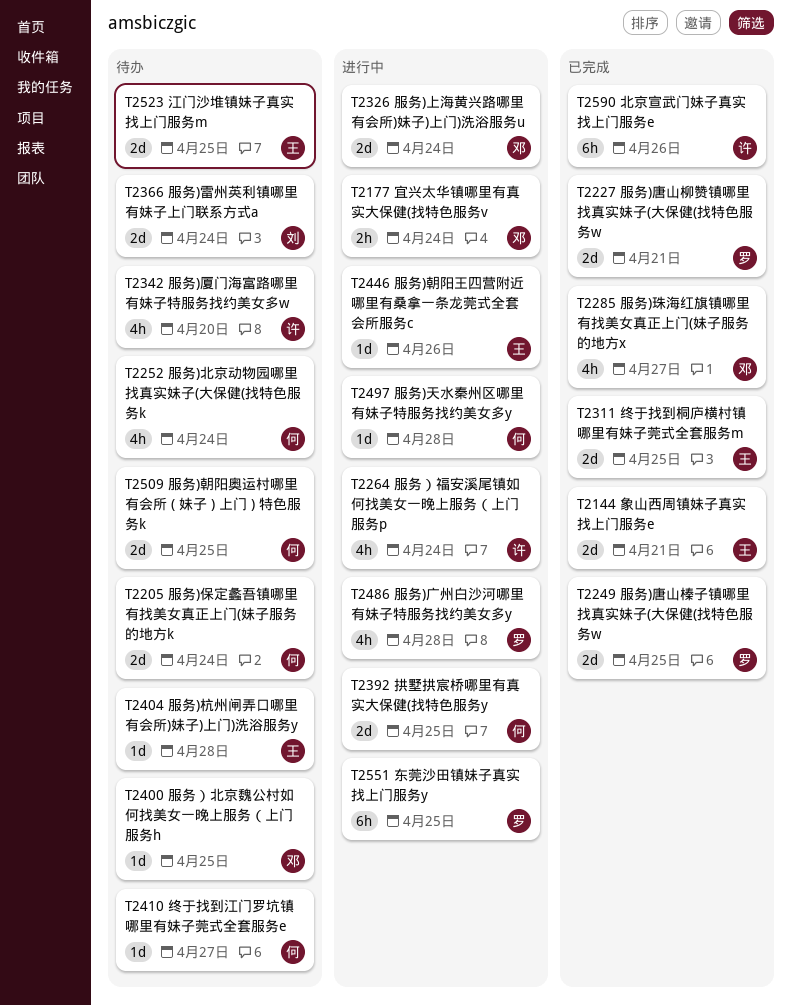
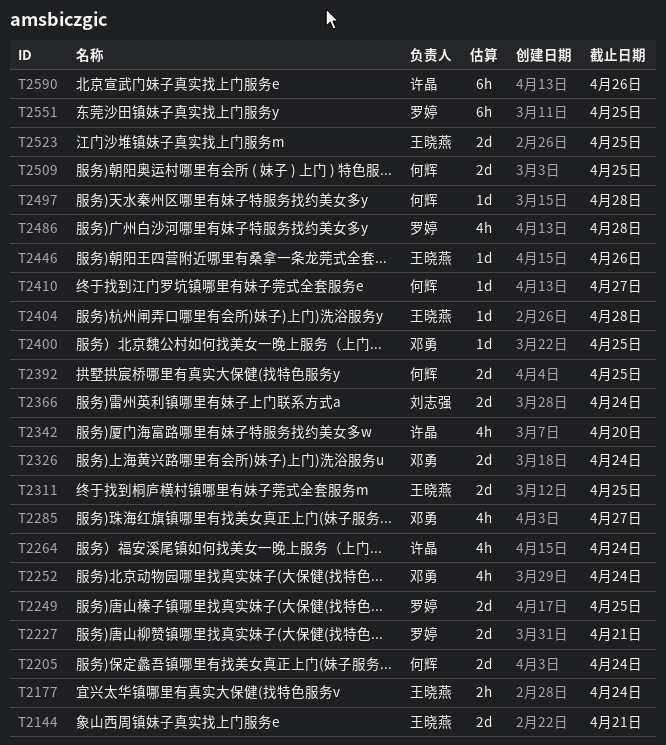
T2177, owner: 邓勇 -> 王晓燕
T2252, owner: 何辉 -> 邓勇

